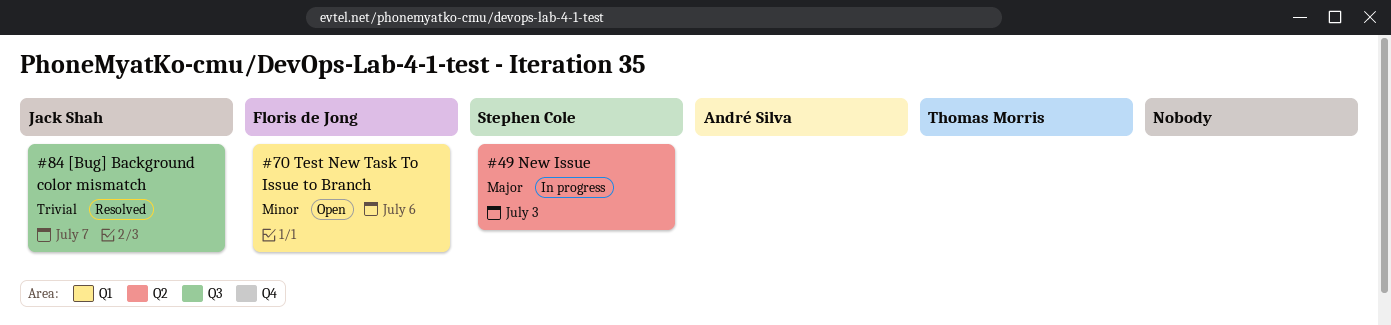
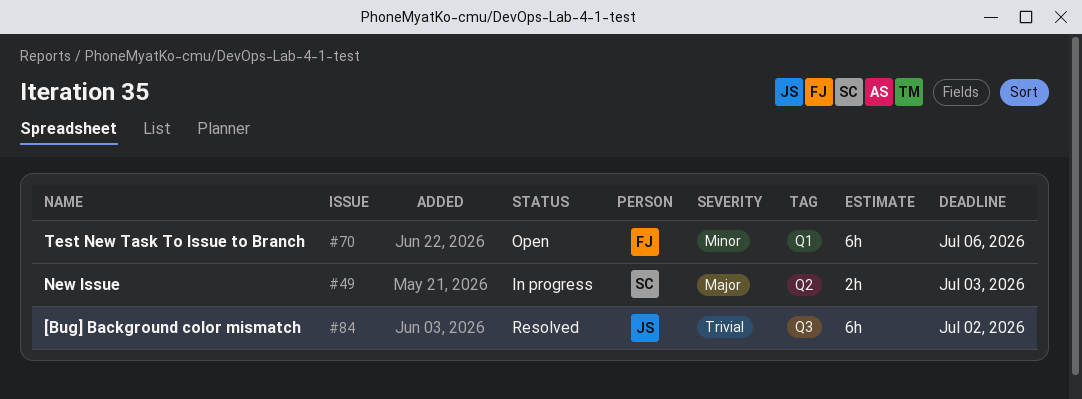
#84, due: Jul 7 -> Jul 2

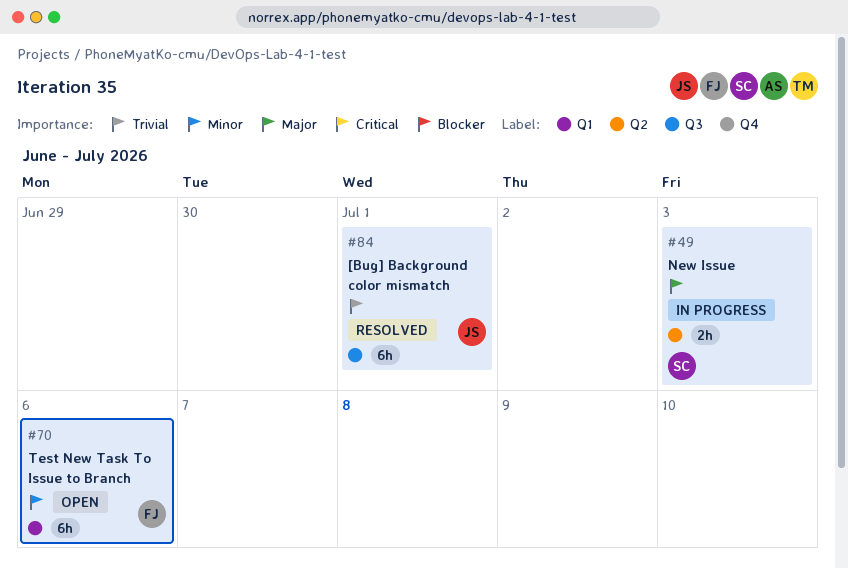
#84, due: Jul 2 -> Jul 1

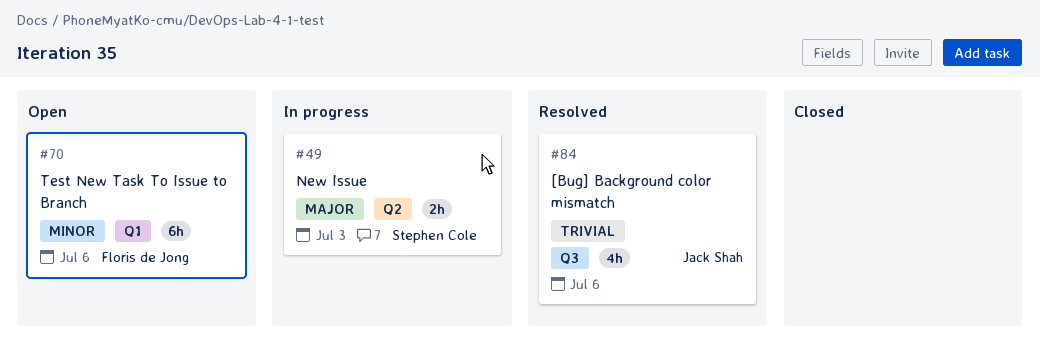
#84, estimate: 6h -> 4h
#84, due: Jul 1 -> Jul 6

